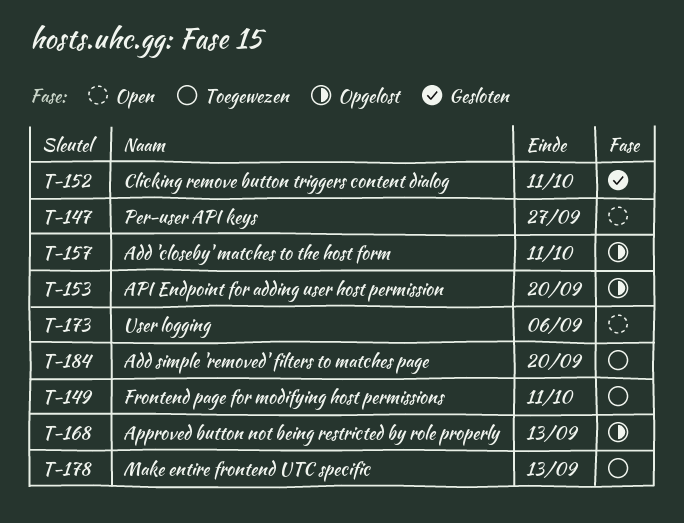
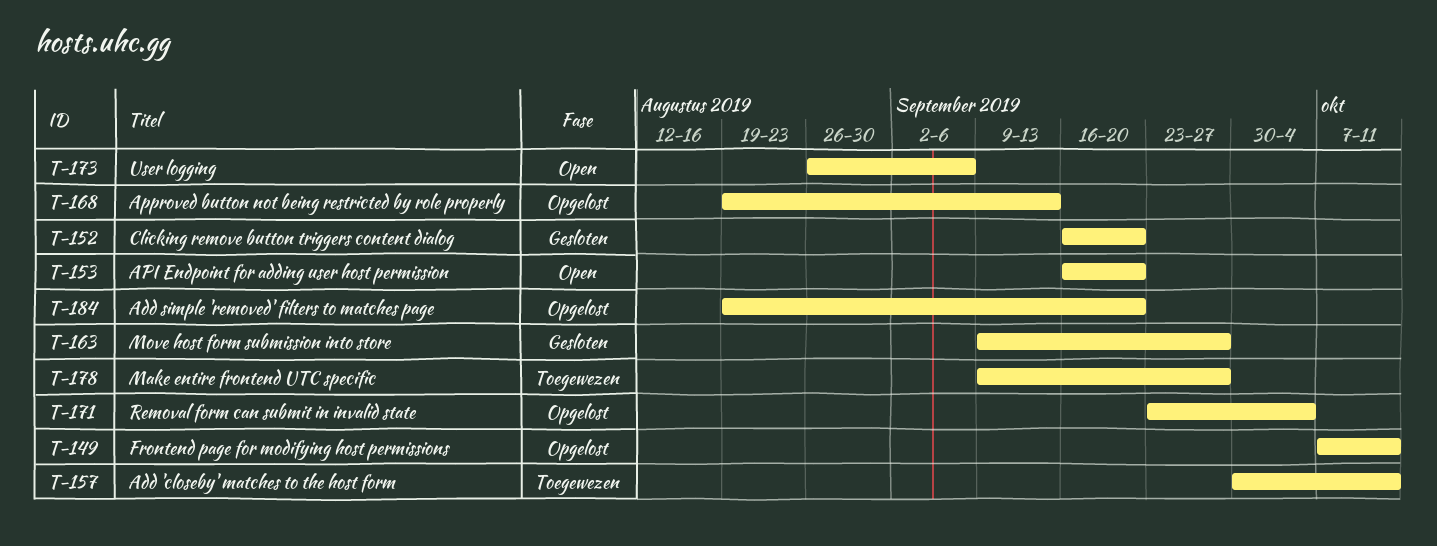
T-147: present -> none
T-149, status: Toegewezen -> Opgelost
T-152, due: Oct 11 -> Sep 20
T-153, status: Opgelost -> Open
T-157, status: Opgelost -> Toegewezen
T-163: none -> present
T-171: none -> present
T-178, due: Sep 13 -> Sep 27
T-184, status: Toegewezen -> Opgelost

